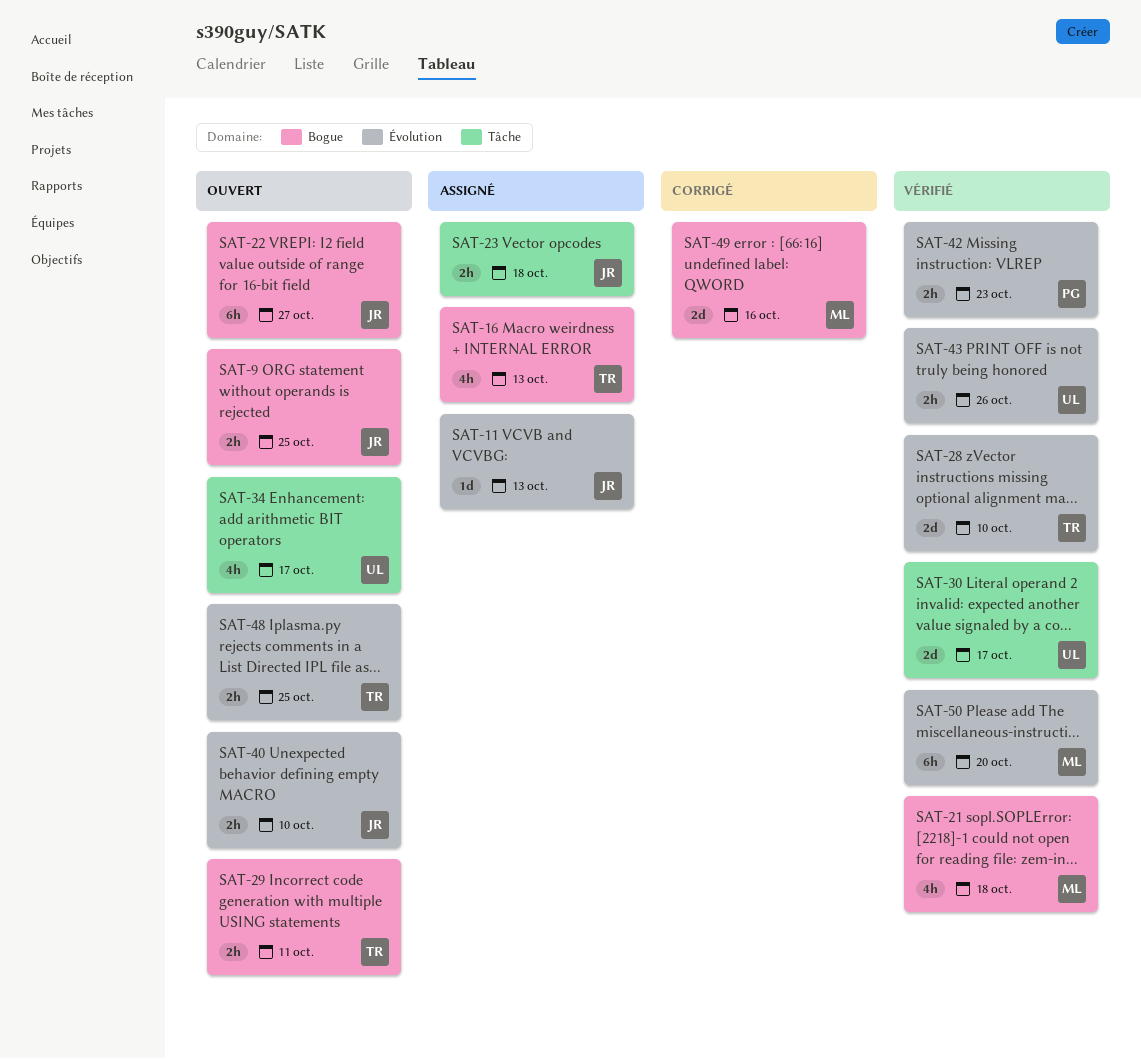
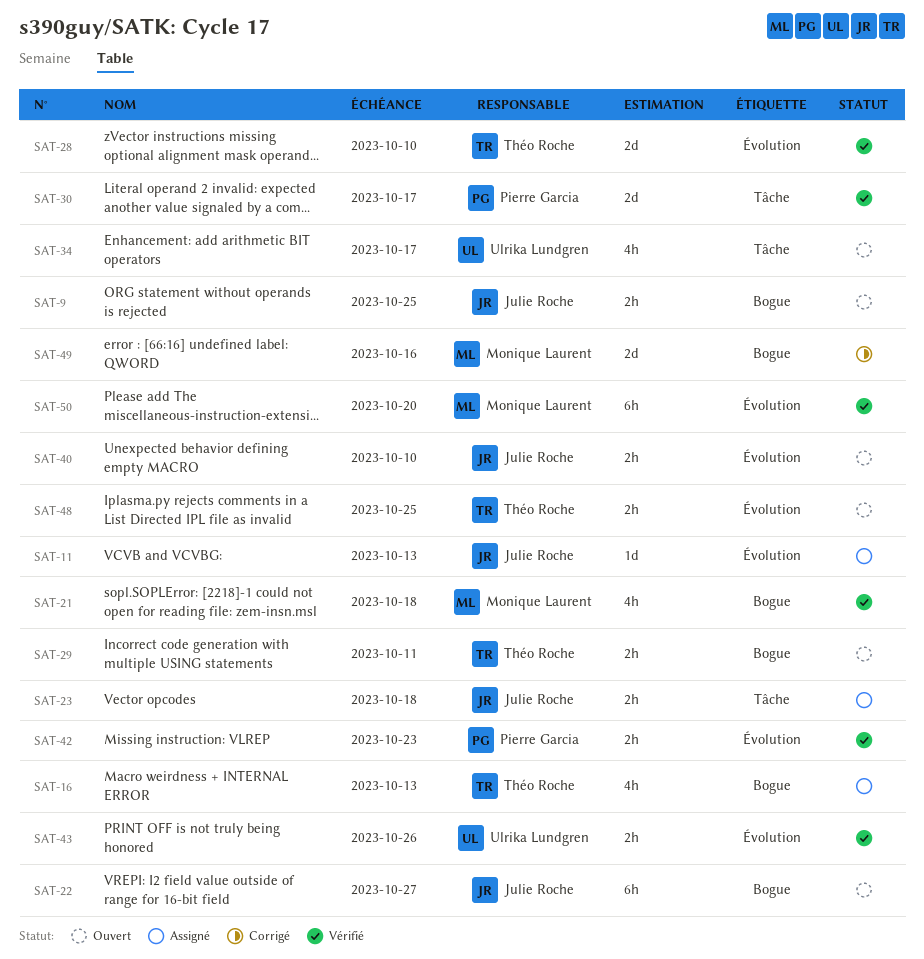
SAT-30, owner: Ulrika Lundgren -> Pierre Garcia

